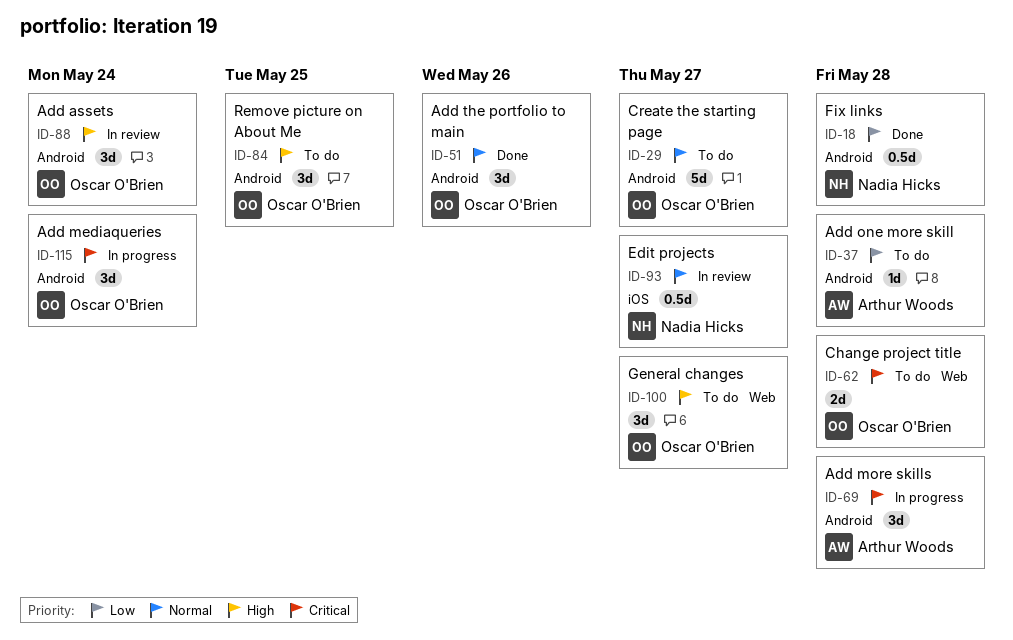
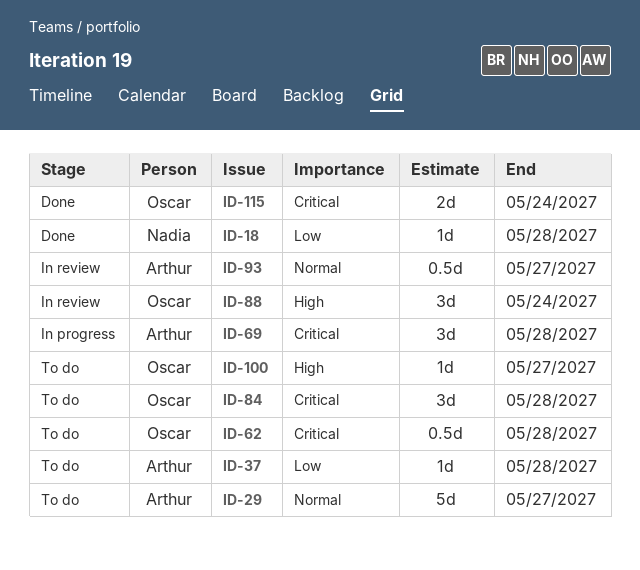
ID-18, estimate: 0.5d -> 1d
ID-29, owner: Oscar O'Brien -> Arthur Woods
ID-51: present -> none
ID-62, estimate: 2d -> 0.5d
ID-84, priority: High -> Critical
ID-84, due: May 25 -> May 28
ID-93, owner: Nadia Hicks -> Arthur Woods
ID-100, estimate: 3d -> 1d
ID-115, status: In progress -> Done
ID-115, estimate: 3d -> 2d

